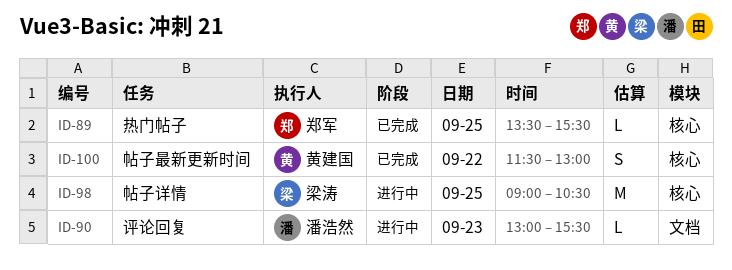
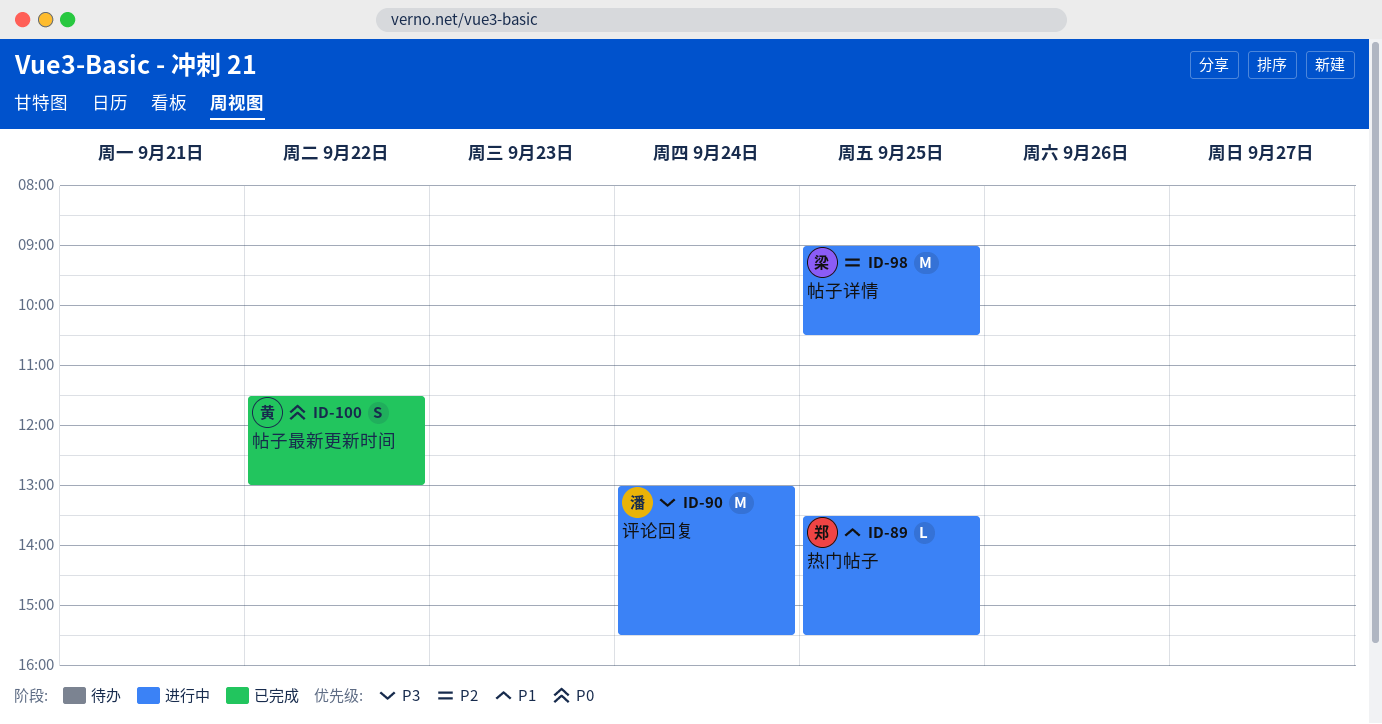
ID-89, status: 已完成 -> 进行中
ID-90, estimate: L -> M
ID-90, day: Sep 23 -> Sep 24

